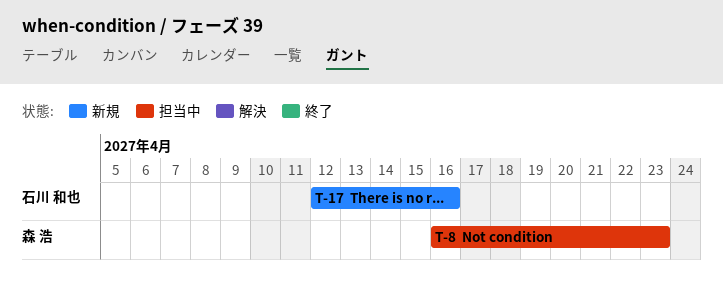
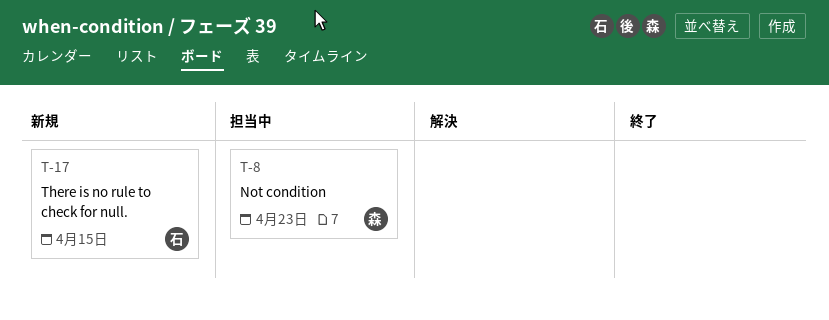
T-17, due: Apr 16 -> Apr 15

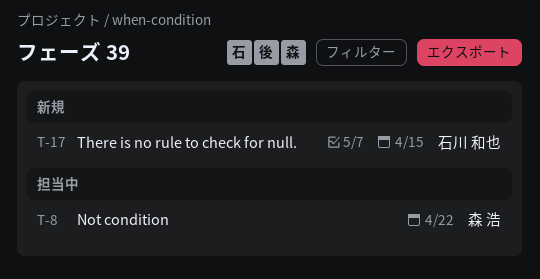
T-8, due: Apr 23 -> Apr 22

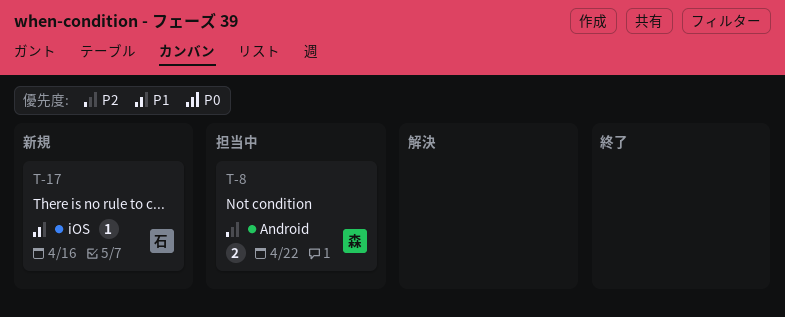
T-17, due: Apr 15 -> Apr 16

